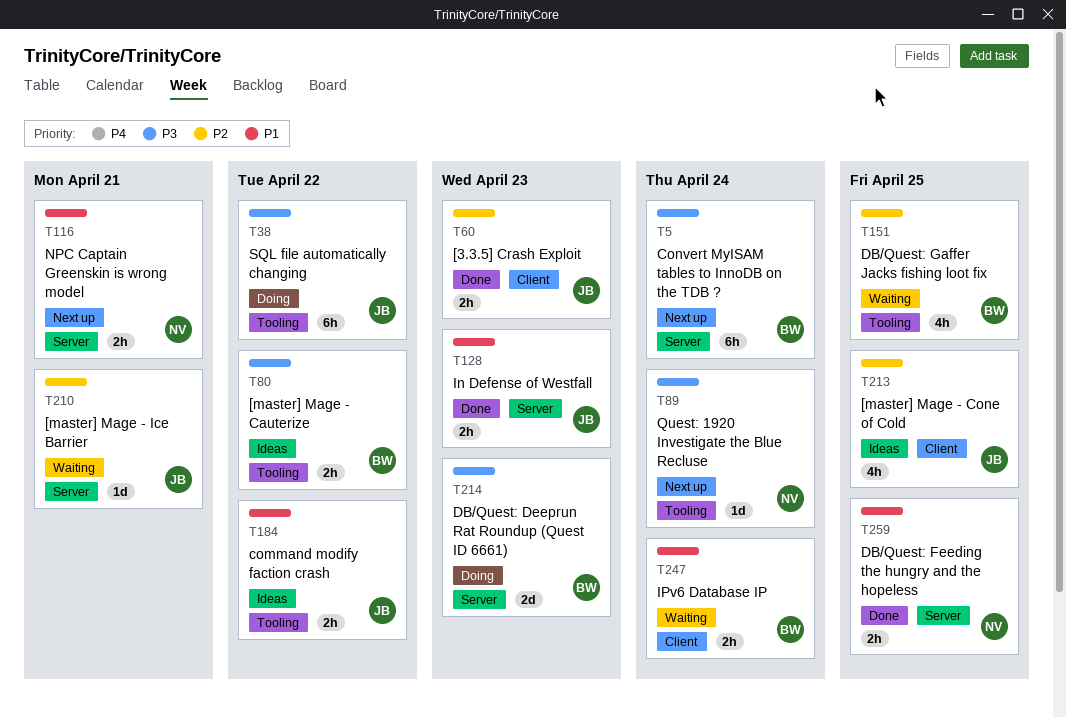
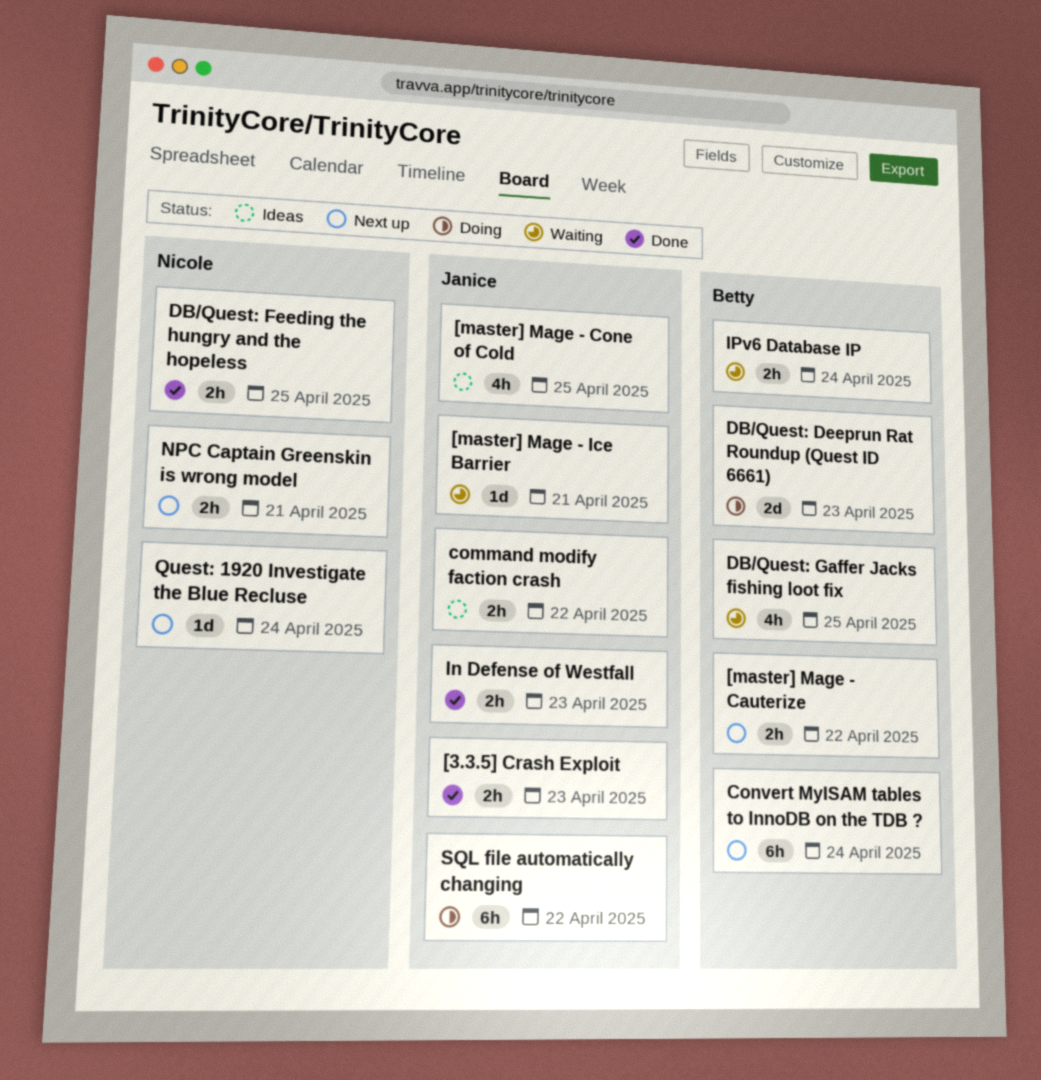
[master] Mage - Cauterize, status: Ideas -> Next up

